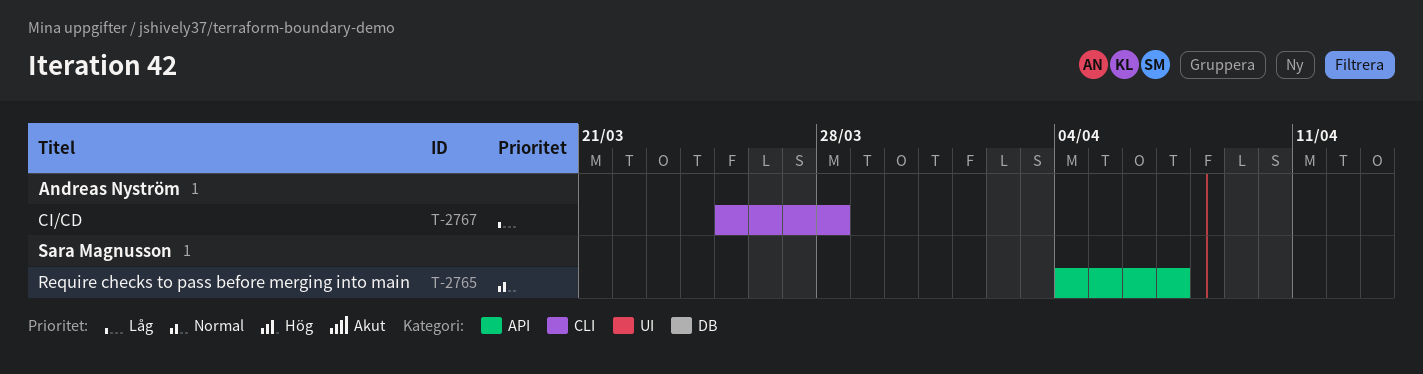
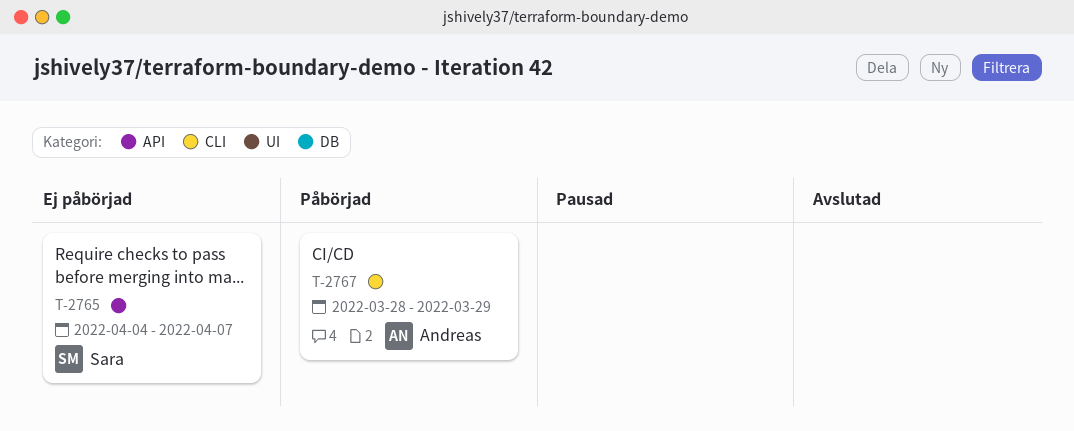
T-2767, start: Mar 25 -> Mar 28
T-2767, due: Mar 28 -> Mar 29

